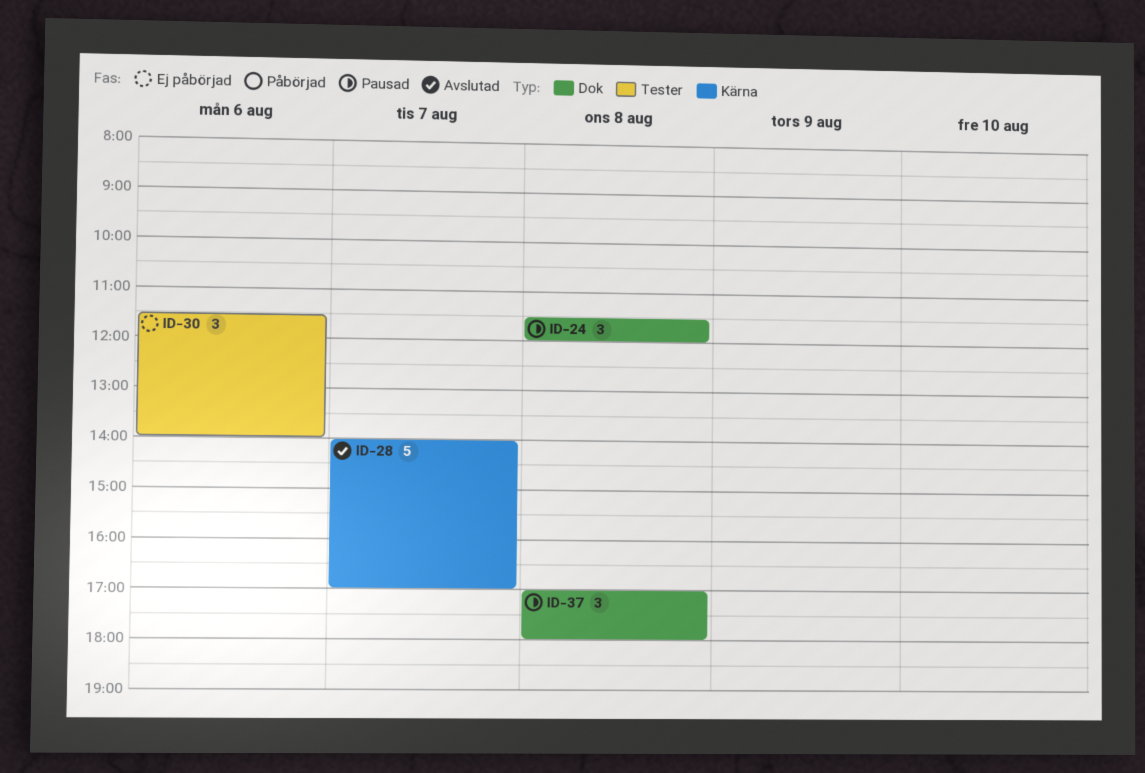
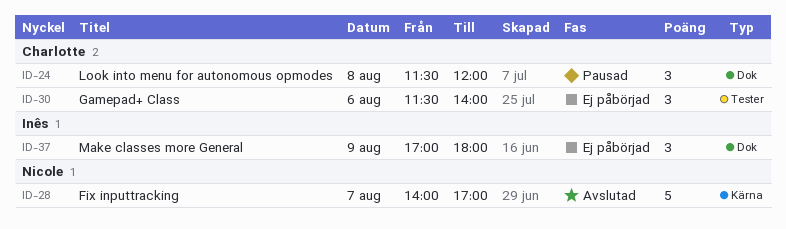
ID-37, status: Pausad -> Ej påbörjad
ID-37, day: Aug 8 -> Aug 9

